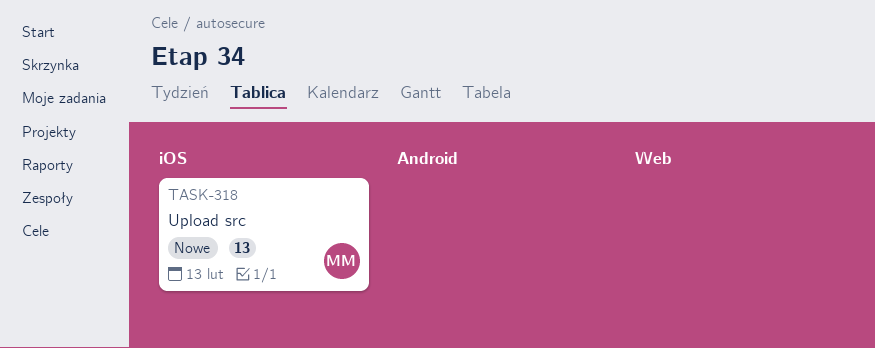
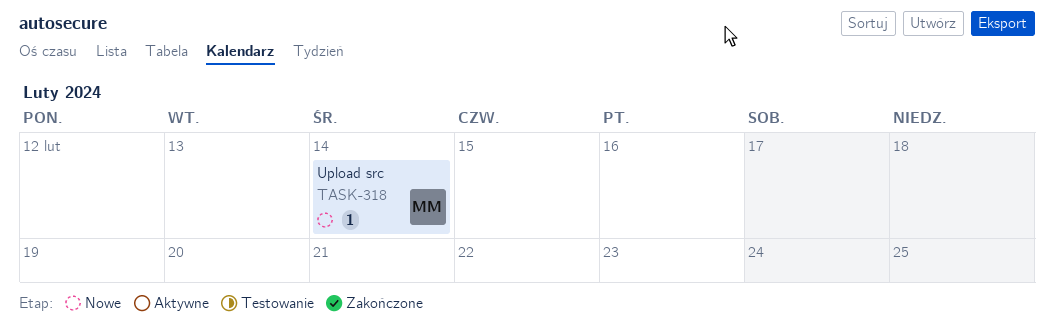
TASK-318, estimate: 13 -> 1
TASK-318, due: Feb 13 -> Feb 14

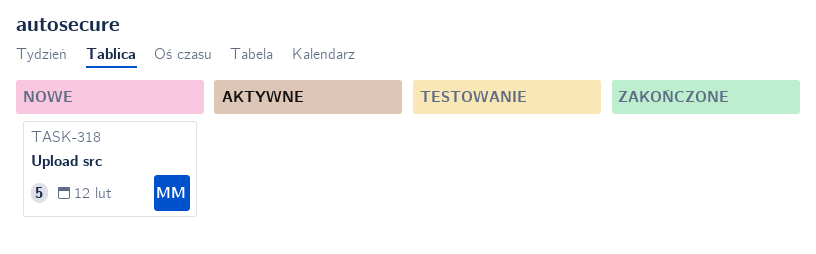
TASK-318, estimate: 1 -> 5
TASK-318, due: Feb 14 -> Feb 12

